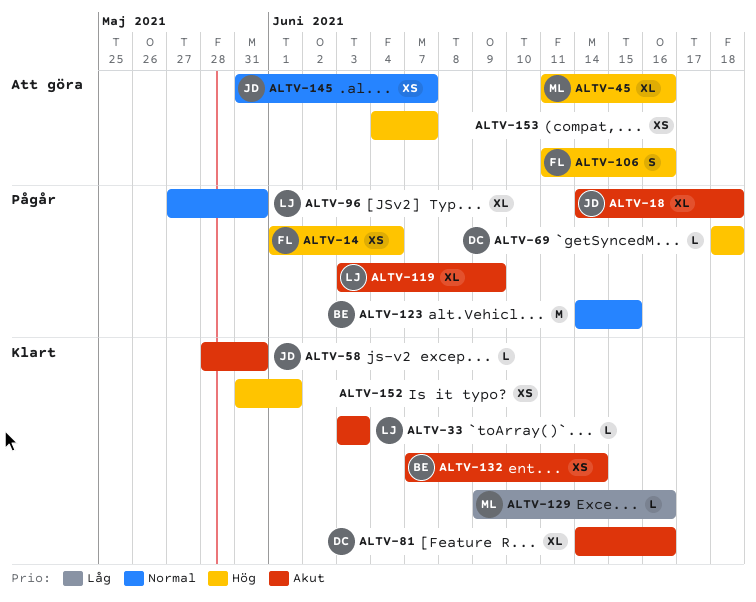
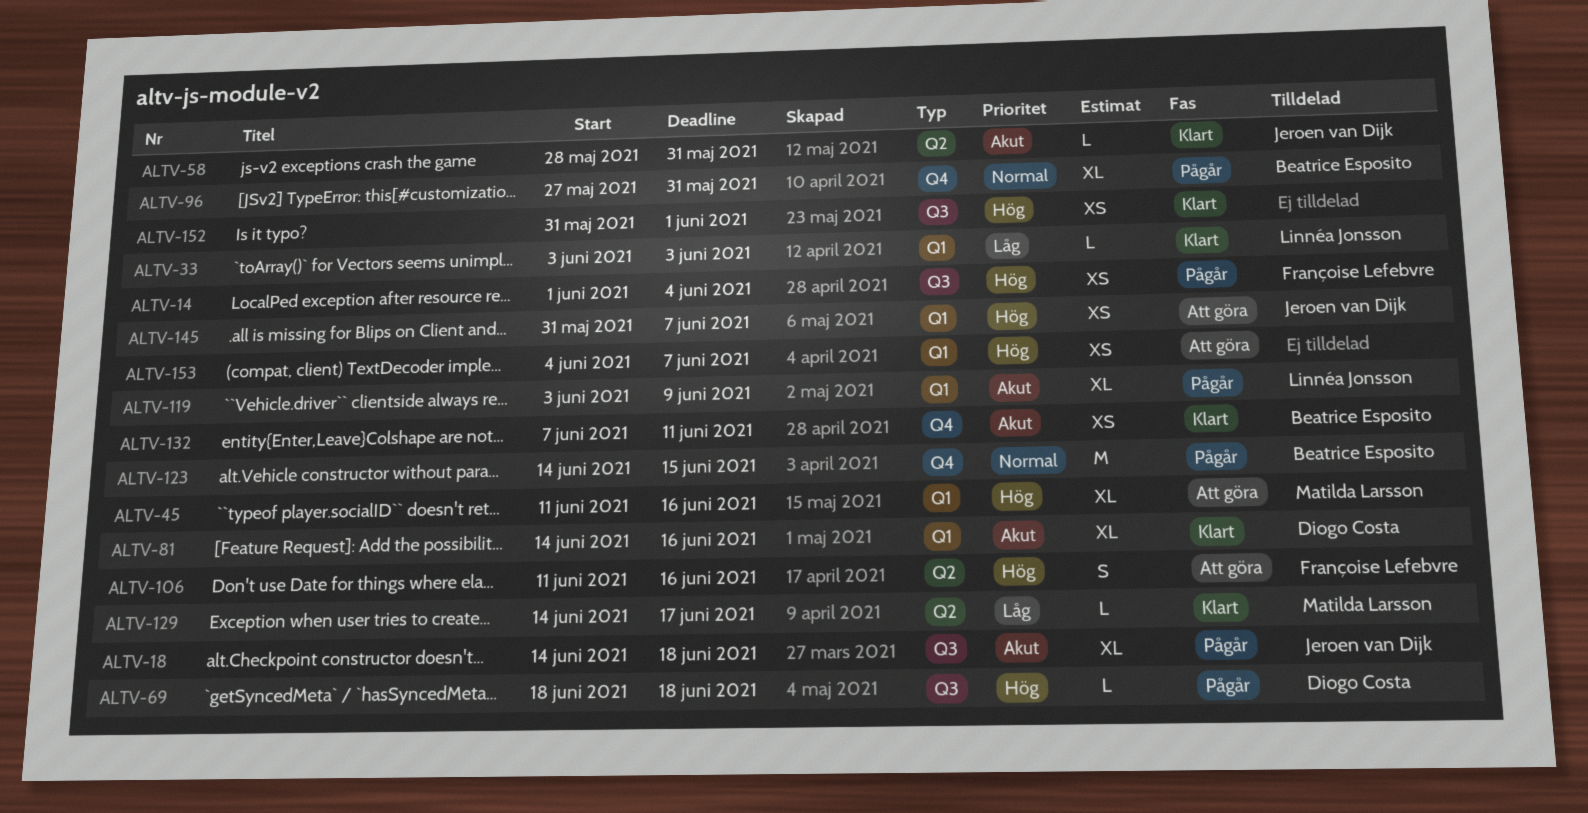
ALTV-33, priority: Akut -> Låg
ALTV-96, owner: Linnéa Jonsson -> Beatrice Esposito
ALTV-129, start: Jun 9 -> Jun 14
ALTV-129, due: Jun 16 -> Jun 17
ALTV-132, due: Jun 14 -> Jun 11
ALTV-145, priority: Normal -> Hög

